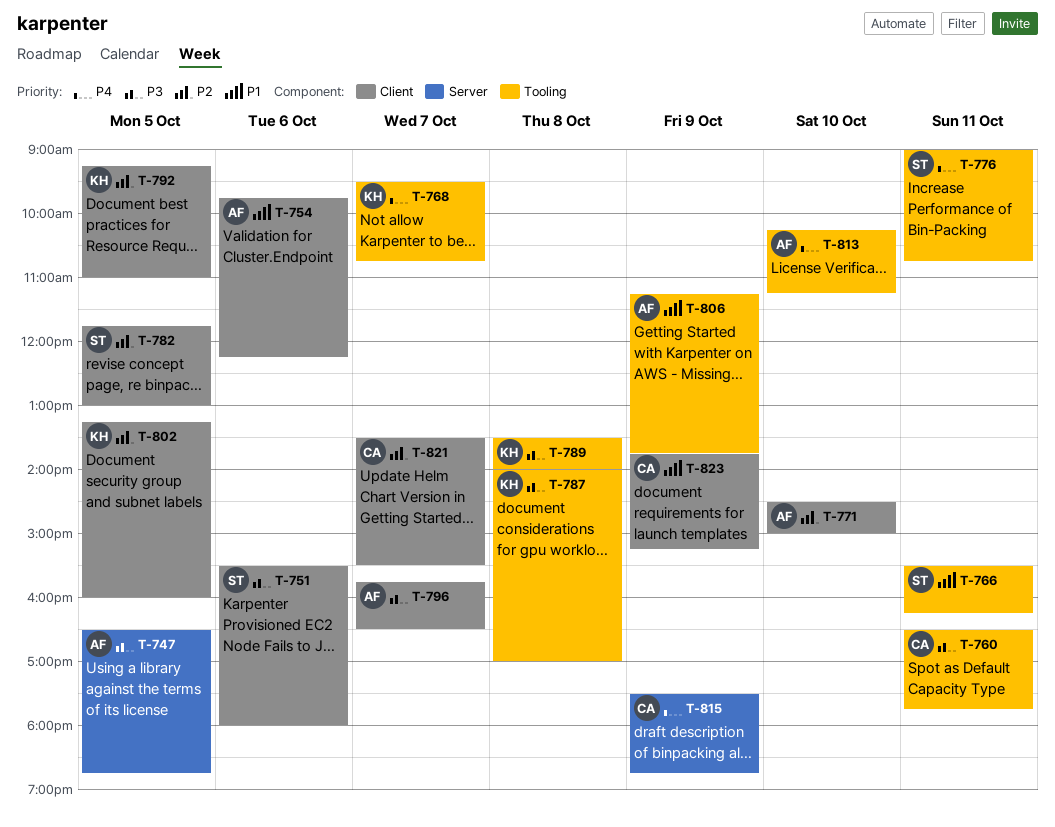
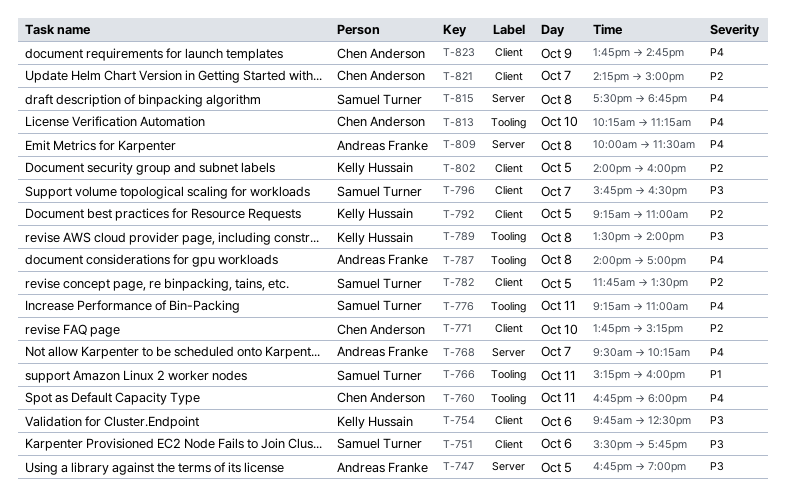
T-747, begins: 16:30 -> 16:45
T-747, ends: 18:45 -> 19:00
T-751, ends: 18:00 -> 17:45
T-754, owner: Andreas Franke -> Kelly Hussain
T-754, priority: P1 -> P3
T-754, ends: 12:15 -> 12:30
T-760, priority: P3 -> P4
T-760, begins: 16:30 -> 16:45
T-760, ends: 17:45 -> 18:00
T-766, begins: 15:30 -> 15:15
T-766, ends: 16:15 -> 16:00
T-768, owner: Kelly Hussain -> Andreas Franke
T-768, label: Tooling -> Server
T-768, ends: 10:45 -> 10:15
T-771, owner: Andreas Franke -> Chen Anderson
T-771, begins: 14:30 -> 13:45
T-771, ends: 15:00 -> 15:15
T-776, begins: 09:00 -> 09:15
T-776, ends: 10:45 -> 11:00
T-782, ends: 13:00 -> 13:30
T-787, owner: Kelly Hussain -> Andreas Franke
T-787, priority: P3 -> P4
T-796, owner: Andreas Franke -> Samuel Turner
T-802, begins: 13:15 -> 14:00
T-806: present -> none
T-809: none -> present
T-813, owner: Andreas Franke -> Chen Anderson
T-815, owner: Chen Anderson -> Samuel Turner
T-815, day: Oct 9 -> Oct 8
T-821, begins: 13:30 -> 14:15
T-821, ends: 15:30 -> 15:00
T-823, priority: P1 -> P4
T-823, ends: 15:15 -> 14:45

